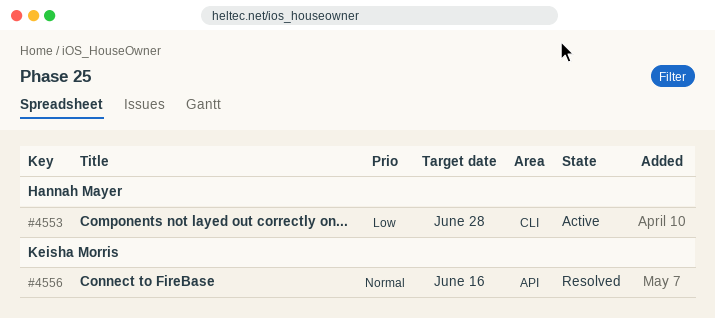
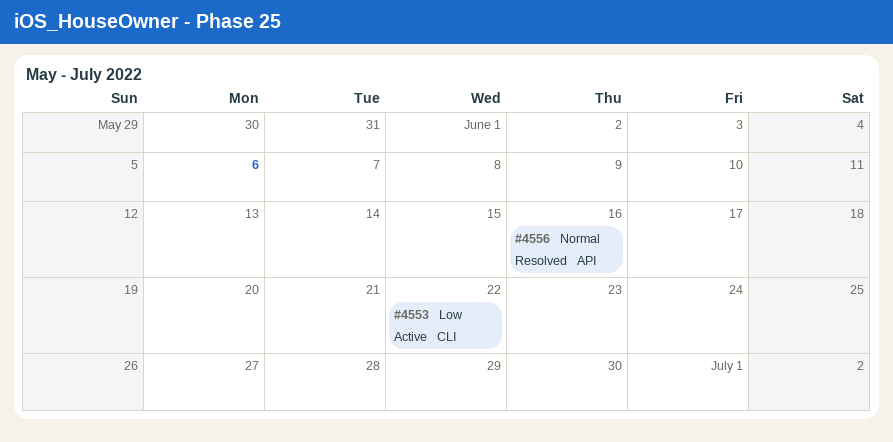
#4553, due: Jun 28 -> Jun 22

